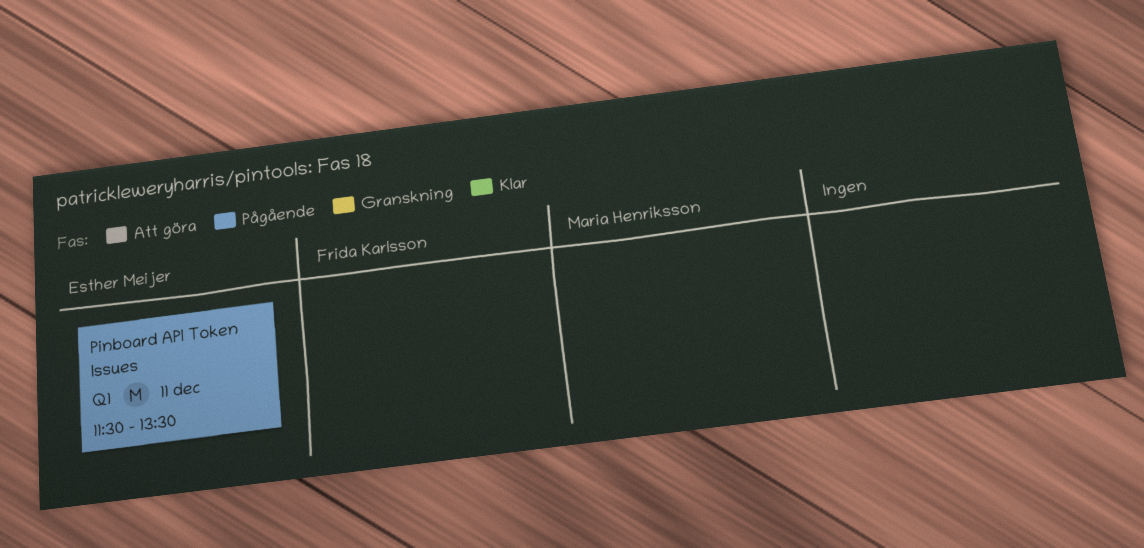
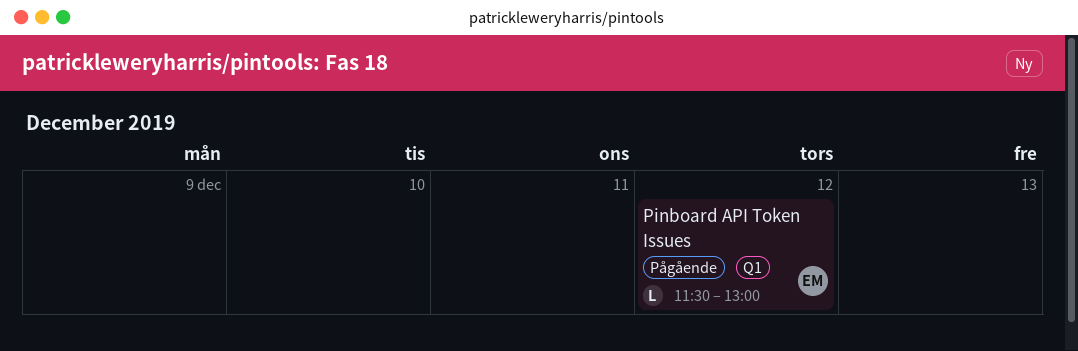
Pinboard API Token Issues, estimate: M -> L
Pinboard API Token Issues, day: Dec 11 -> Dec 12
Pinboard API Token Issues, ends: 13:30 -> 13:00

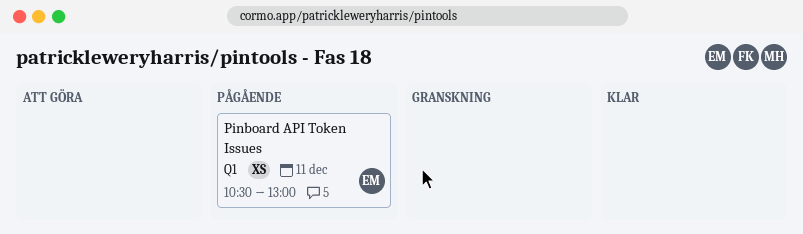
Pinboard API Token Issues, estimate: L -> XS
Pinboard API Token Issues, day: Dec 12 -> Dec 11
Pinboard API Token Issues, begins: 11:30 -> 10:30

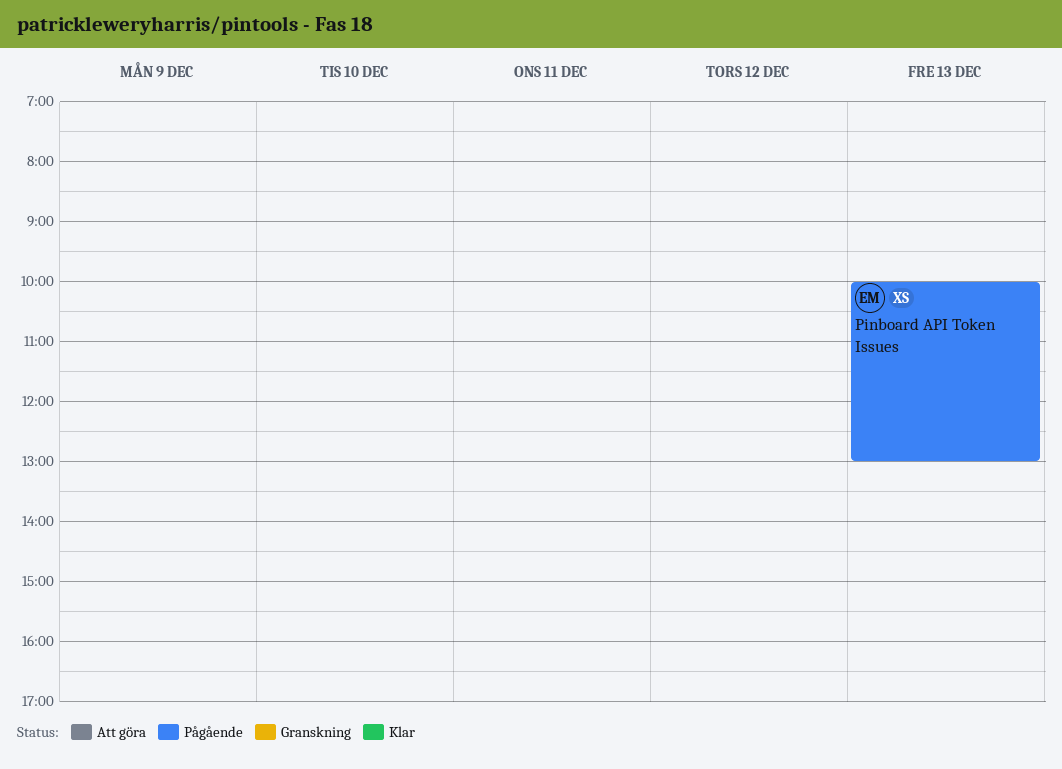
Pinboard API Token Issues, day: Dec 11 -> Dec 13
Pinboard API Token Issues, begins: 10:30 -> 10:00

